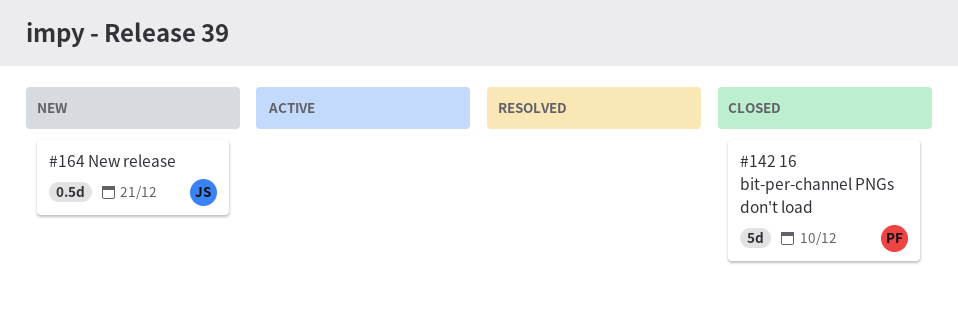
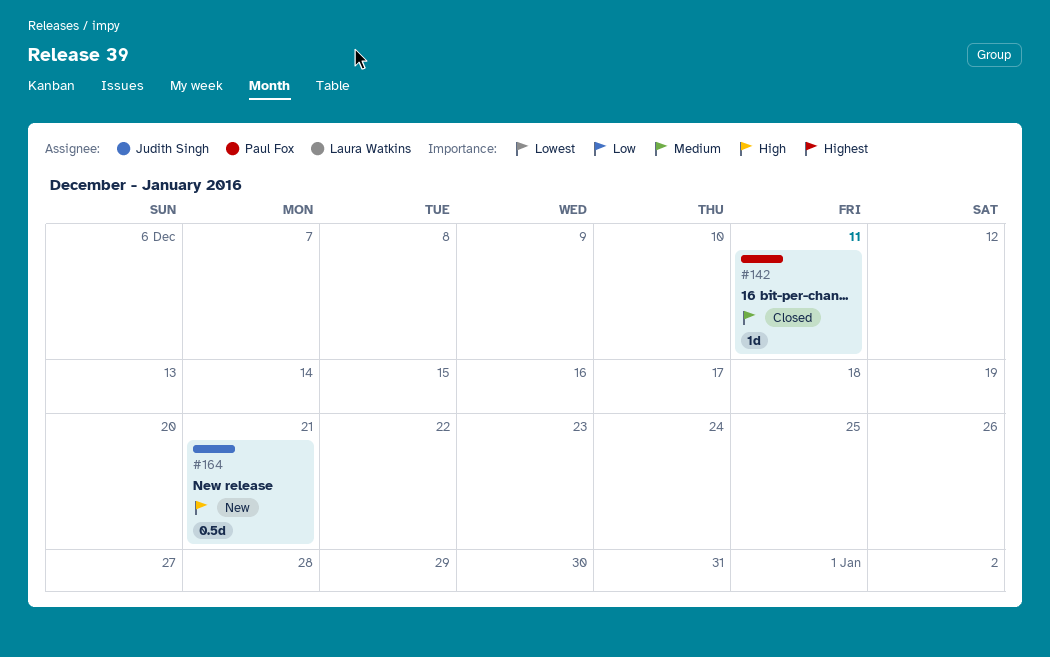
#142, estimate: 5d -> 1d
#142, due: Dec 10 -> Dec 11

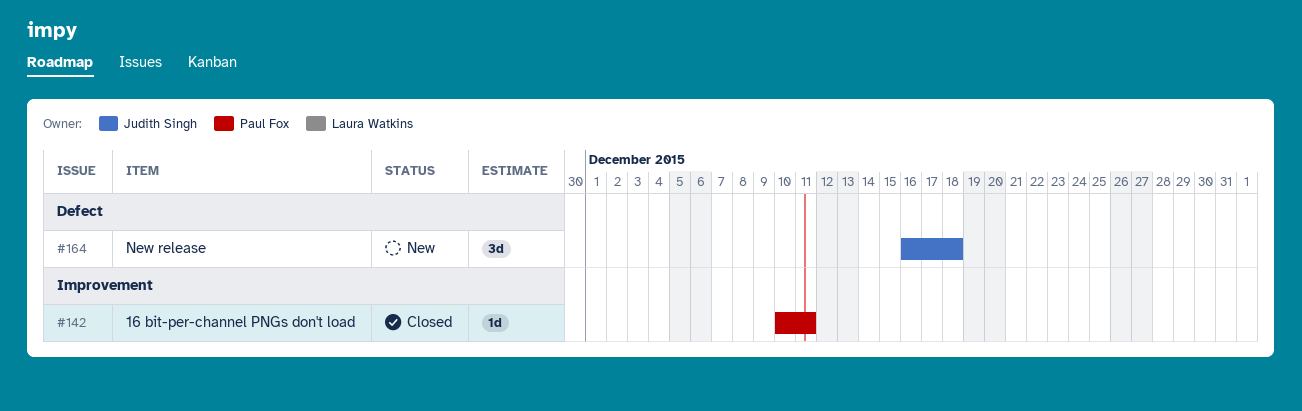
#164, estimate: 0.5d -> 3d
#164, due: Dec 21 -> Dec 18

